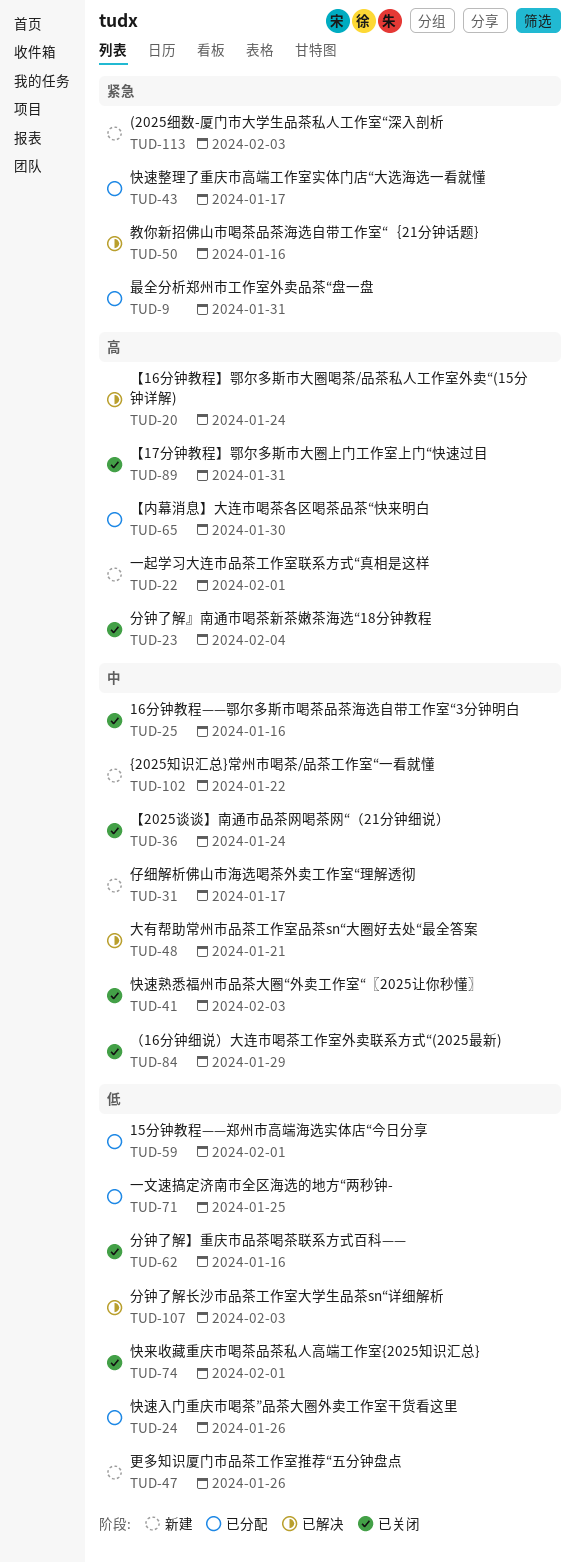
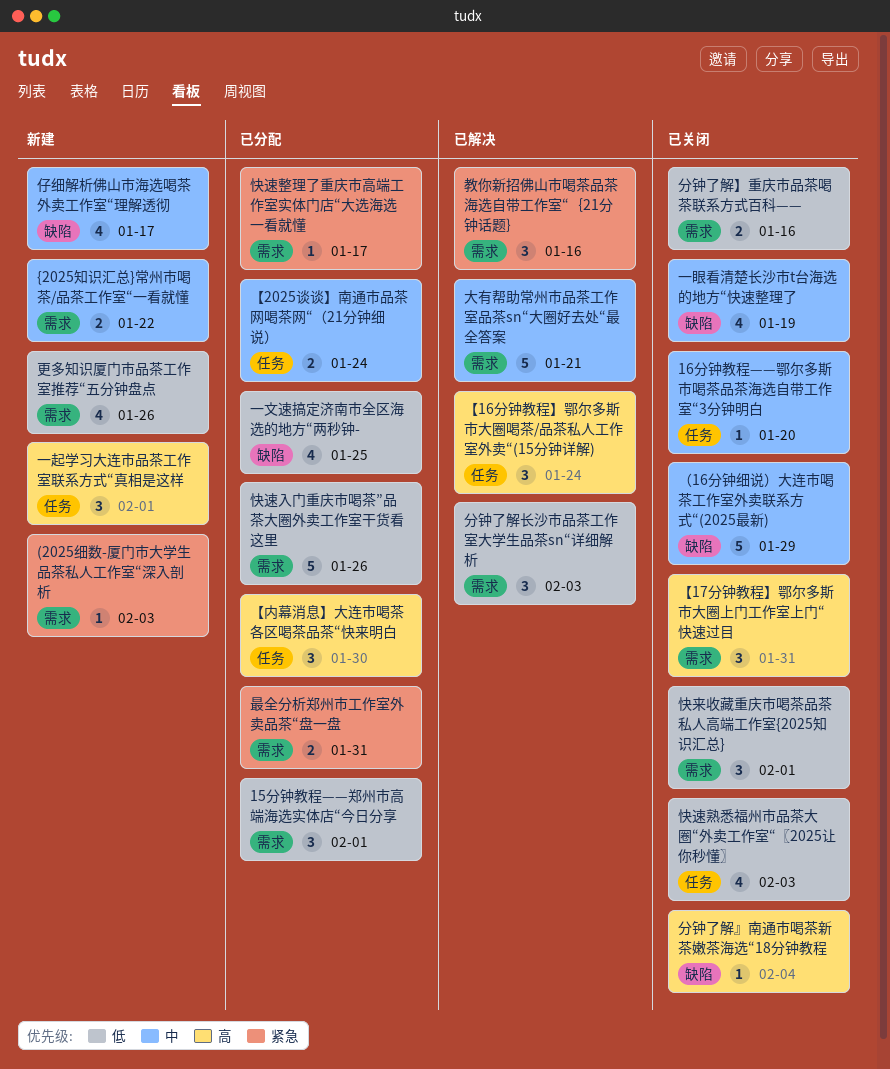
16分钟教程——鄂尔多斯市喝茶品茶海选自带工作室“3分钟明白, due: Jan 16 -> Jan 20
【2025谈谈】南通市品茶网喝茶网“（21分钟细说）, status: 已关闭 -> 已分配
一眼看清楚长沙市t台海选的地方“快速整理了: none -> present
快速熟悉福州市品茶大圈“外卖工作室“〖2025让你秒懂〗, priority: 中 -> 低

